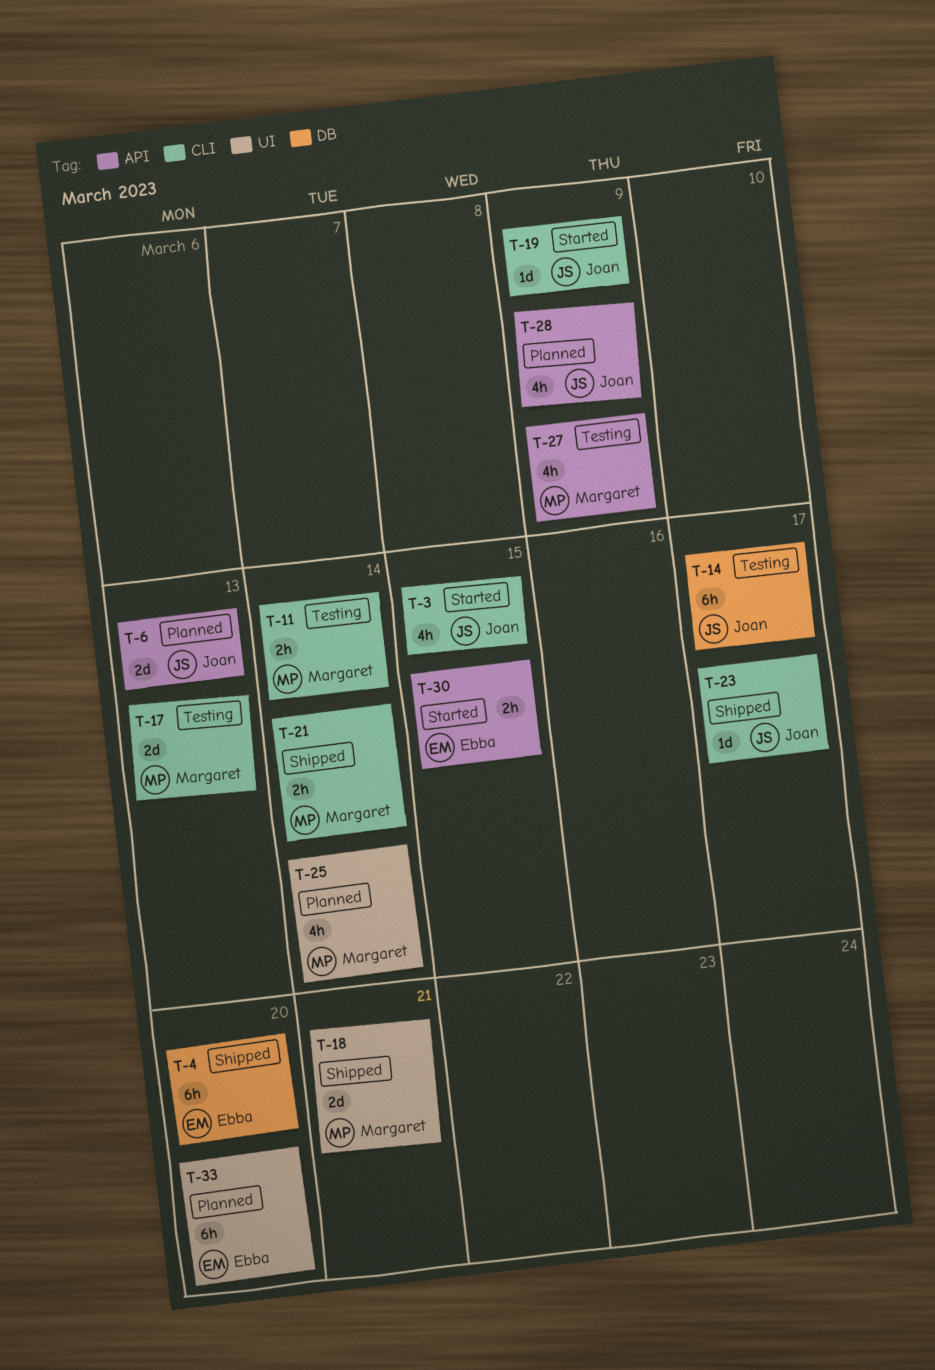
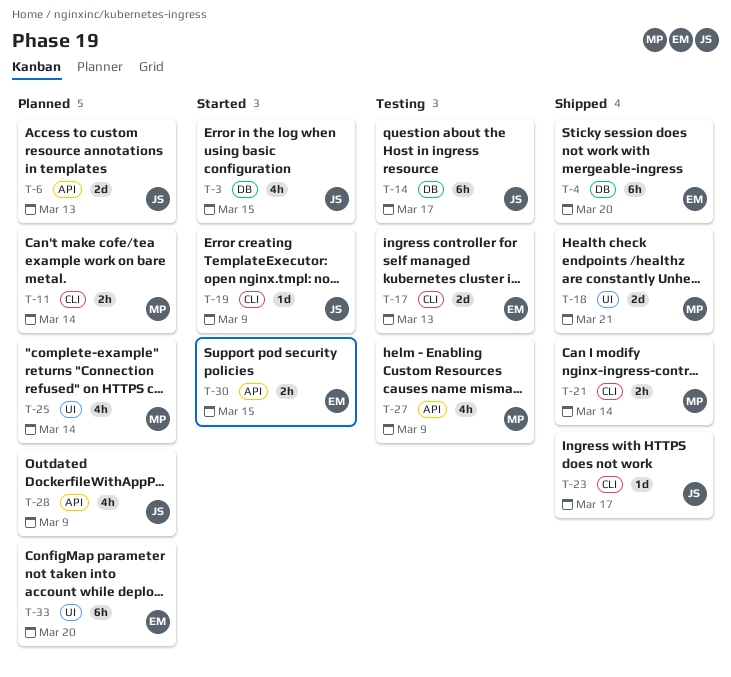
T-3, label: CLI -> DB
T-11, status: Testing -> Planned
T-17, owner: Margaret -> Ebba

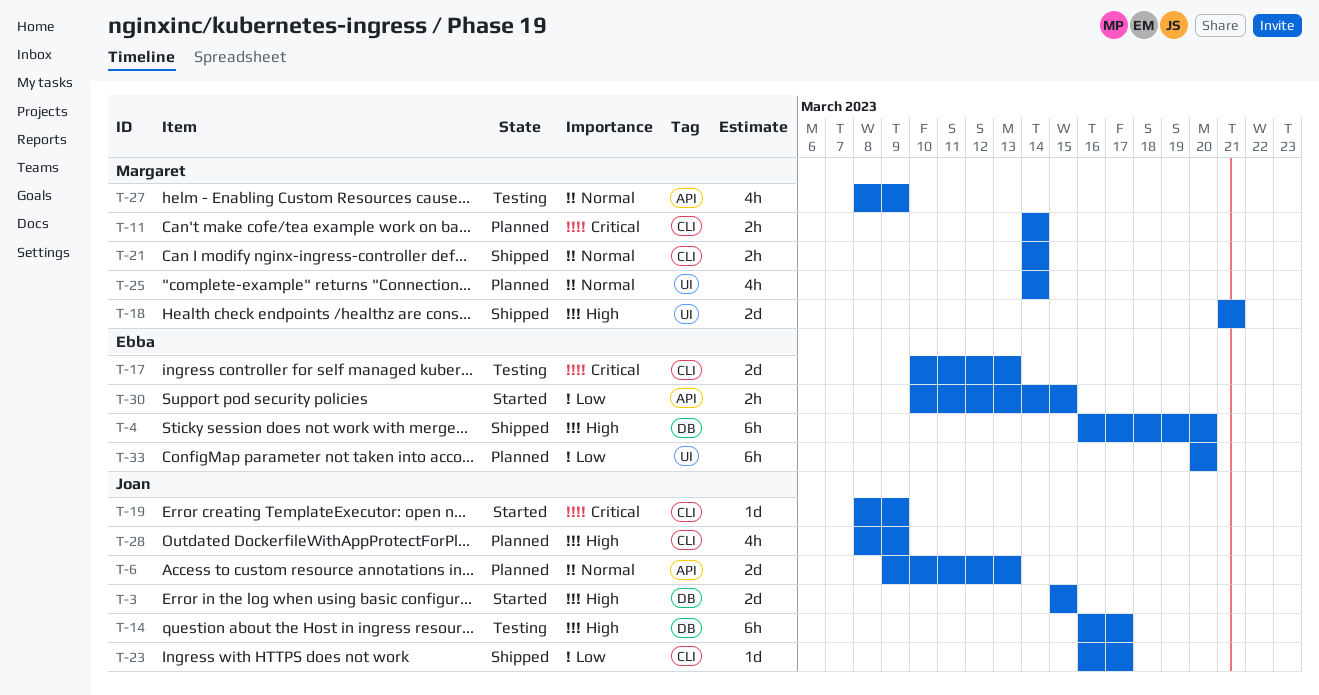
T-3, estimate: 4h -> 2d
T-28, label: API -> CLI

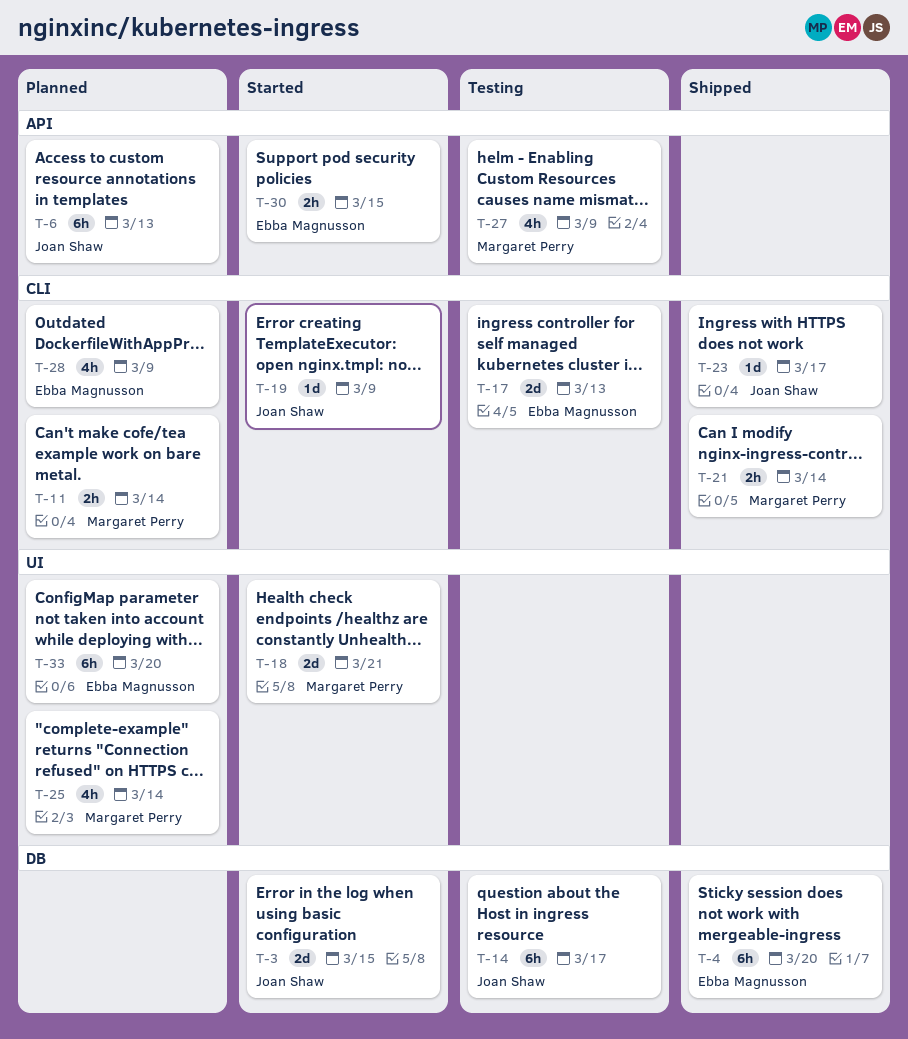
T-6, estimate: 2d -> 6h
T-18, status: Shipped -> Started
T-28, owner: Joan Shaw -> Ebba Magnusson

